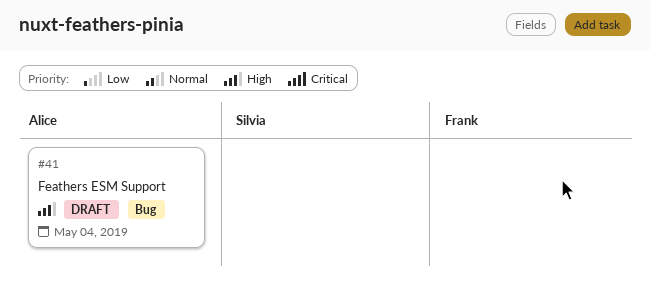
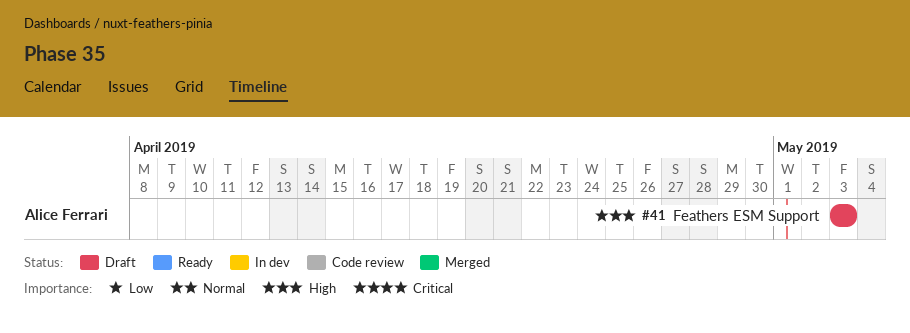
#41, due: May 4 -> May 3

